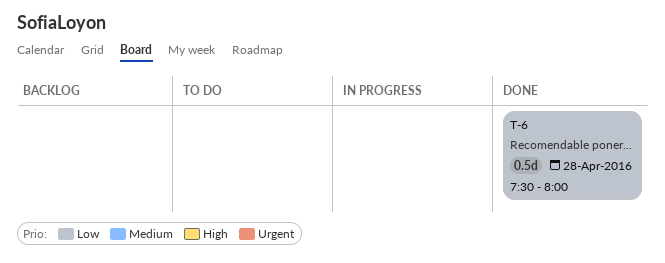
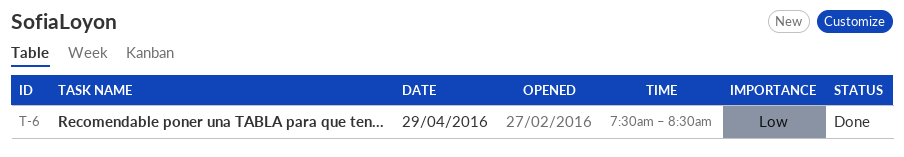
T-6, day: Apr 28 -> Apr 29
T-6, ends: 08:00 -> 08:30

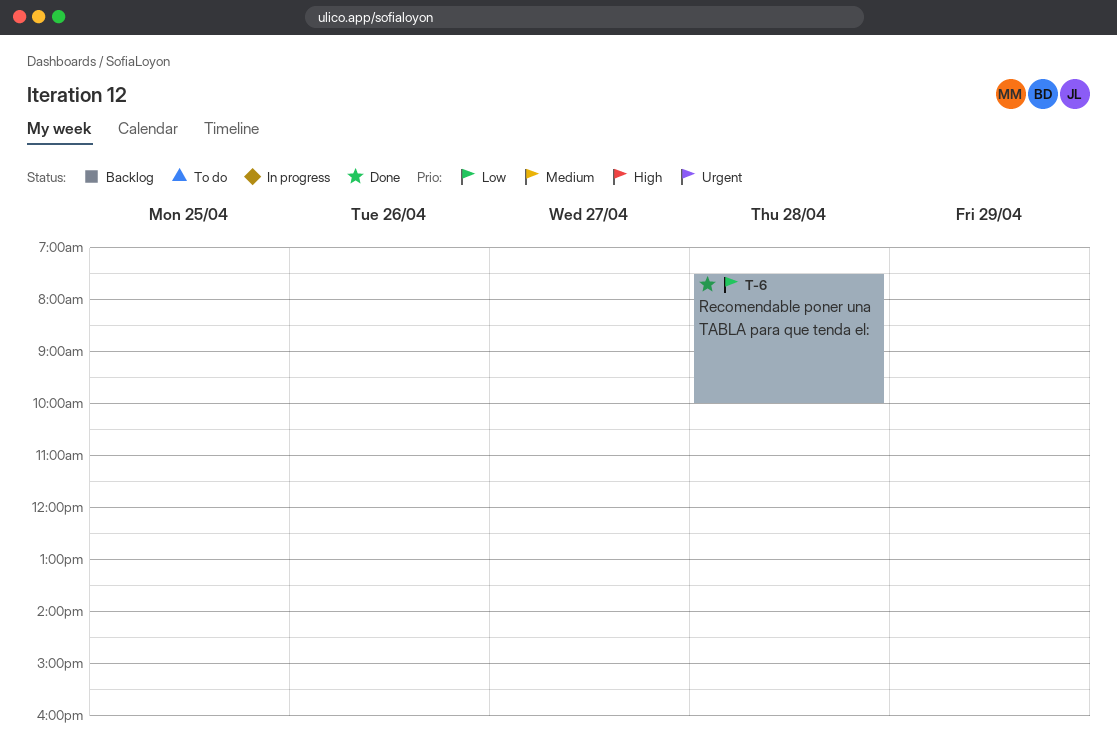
T-6, day: Apr 29 -> Apr 28
T-6, ends: 08:30 -> 10:00

